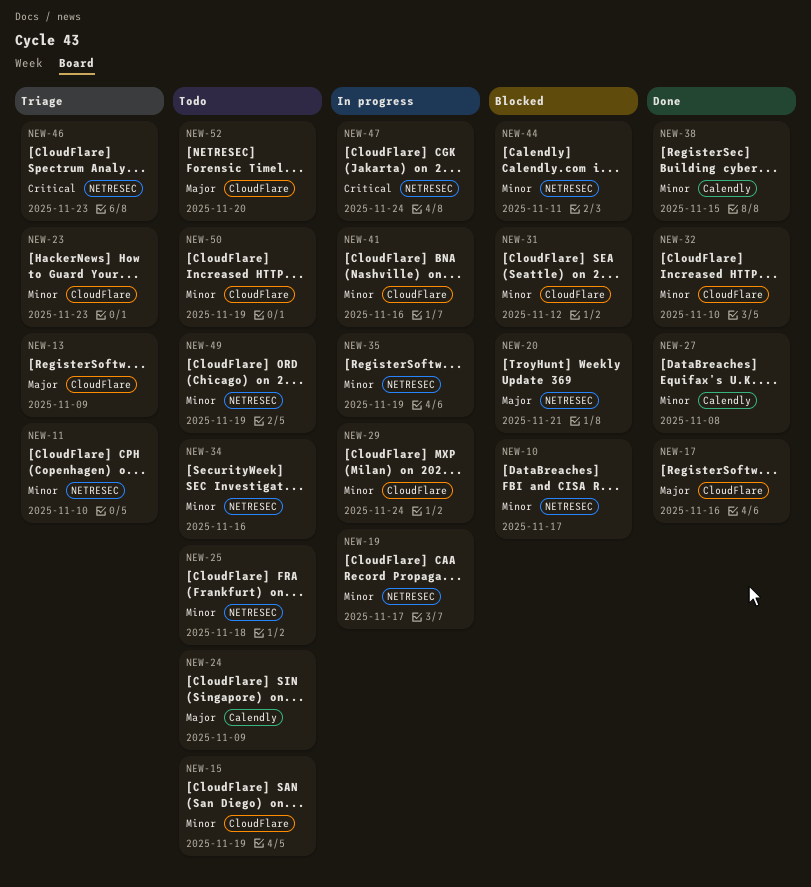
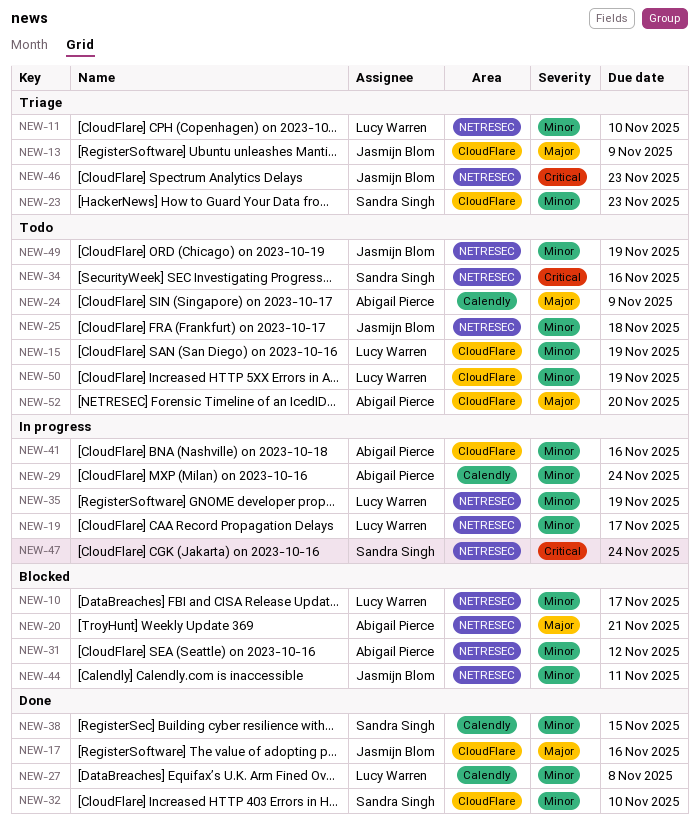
NEW-29, label: CloudFlare -> Calendly
NEW-31, label: CloudFlare -> NETRESEC
NEW-34, priority: Minor -> Critical

